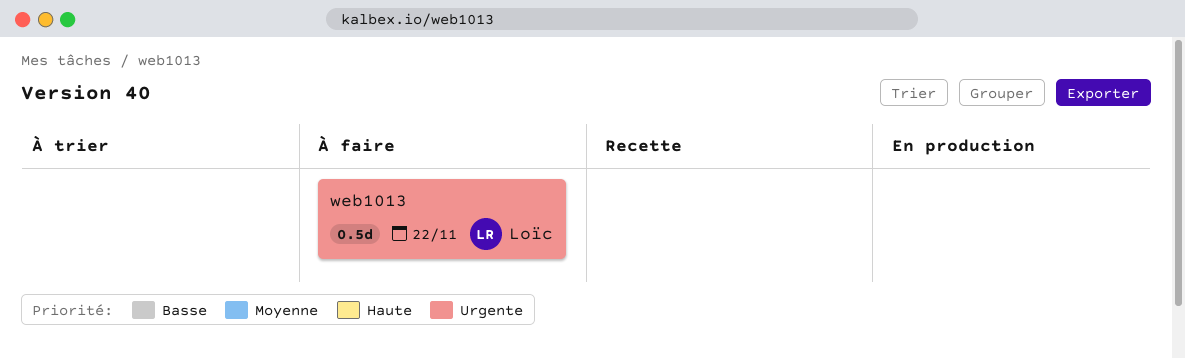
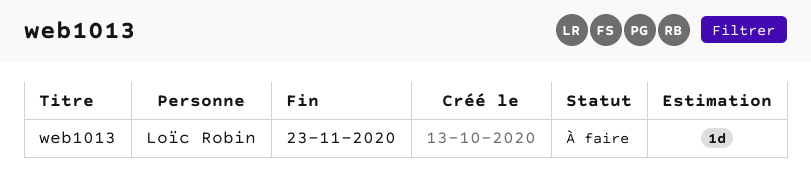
web1013, estimate: 0.5d -> 1d
web1013, due: Nov 22 -> Nov 23

